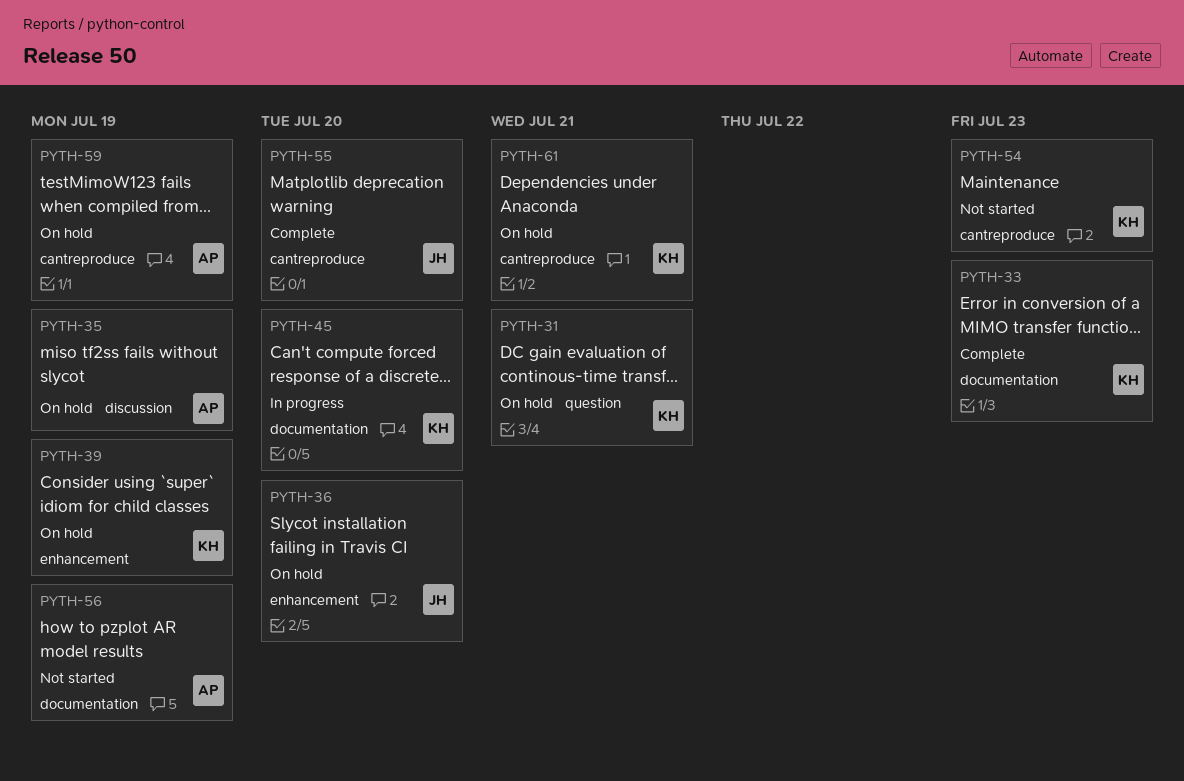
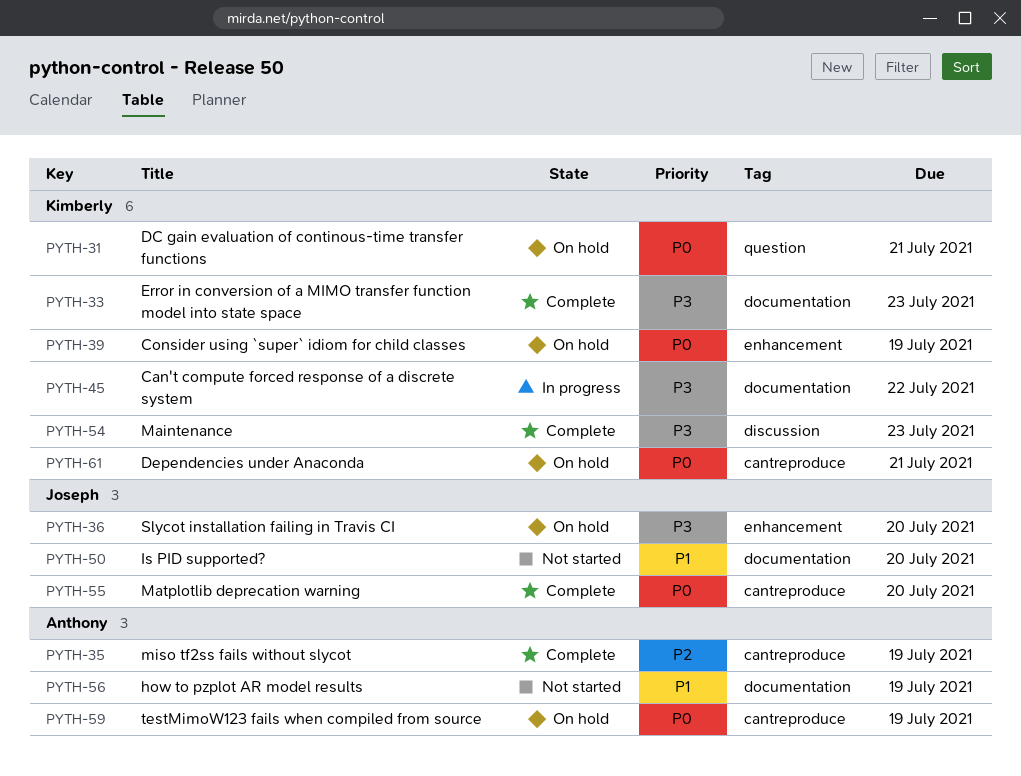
PYTH-35, status: On hold -> Complete
PYTH-35, label: discussion -> cantreproduce
PYTH-45, due: Jul 20 -> Jul 22
PYTH-50: none -> present
PYTH-54, status: Not started -> Complete
PYTH-54, label: cantreproduce -> discussion

